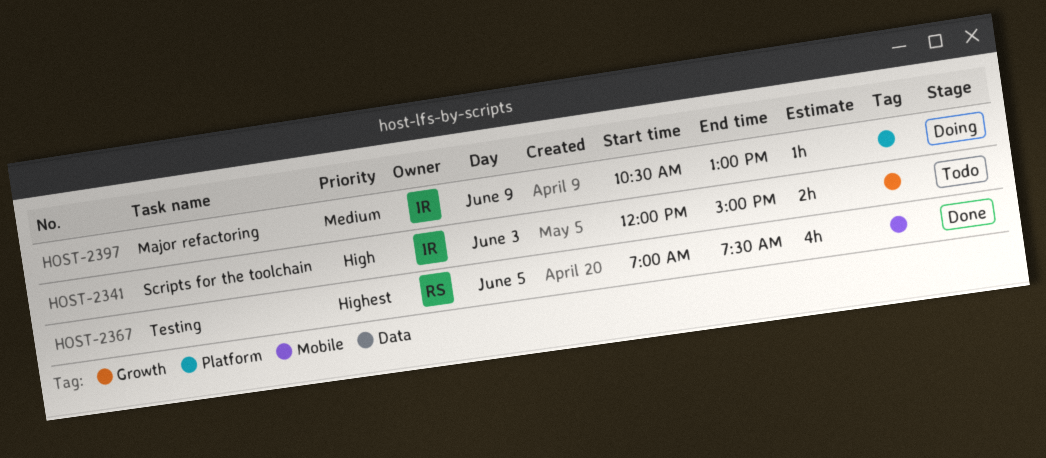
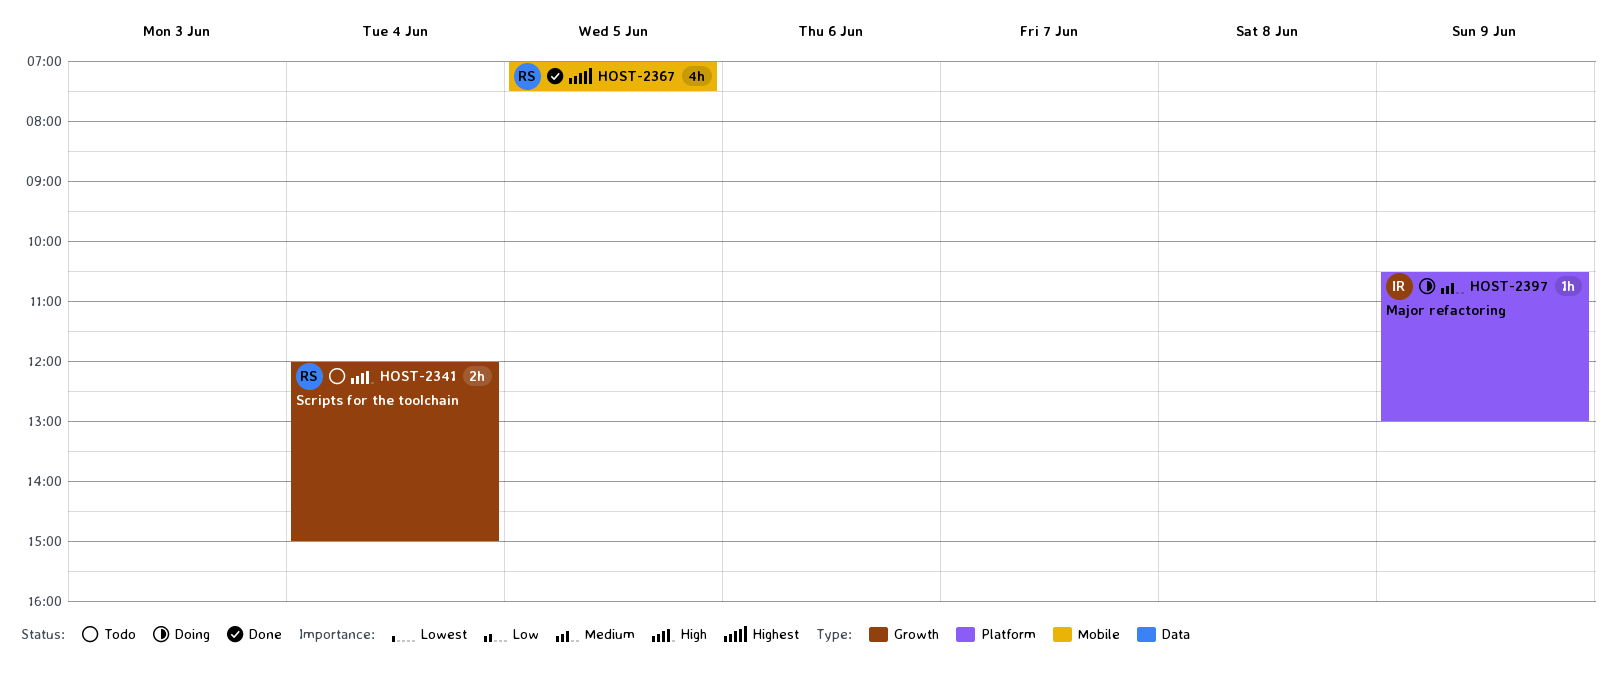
HOST-2341, owner: IR -> RS
HOST-2341, day: Jun 3 -> Jun 4

